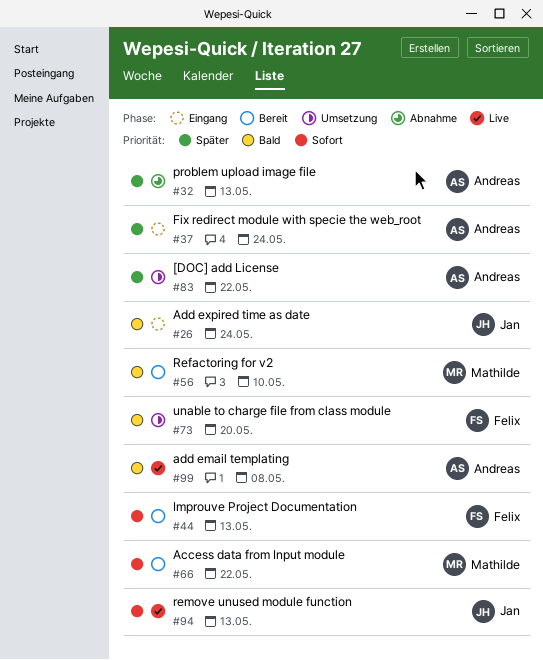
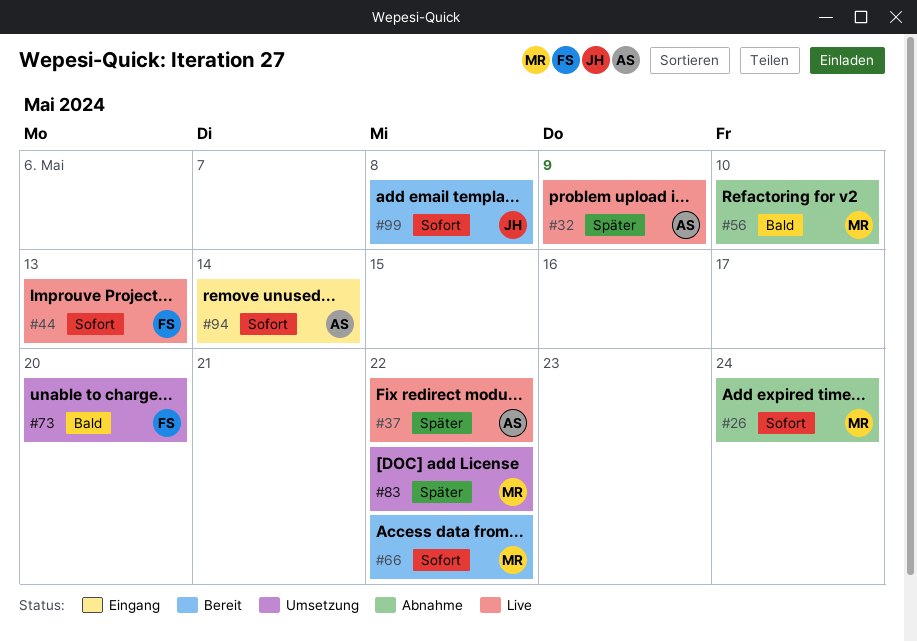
#26, status: Eingang -> Abnahme
#26, owner: Jan -> Mathilde
#26, priority: Bald -> Sofort
#32, status: Abnahme -> Live
#32, due: May 13 -> May 9
#37, status: Eingang -> Live
#37, due: May 24 -> May 22
#44, status: Bereit -> Live
#56, status: Bereit -> Abnahme
#83, owner: Andreas -> Mathilde
#94, status: Live -> Eingang
#94, owner: Jan -> Andreas
#94, due: May 13 -> May 14
#99, status: Live -> Bereit
#99, owner: Andreas -> Jan
#99, priority: Bald -> Sofort

